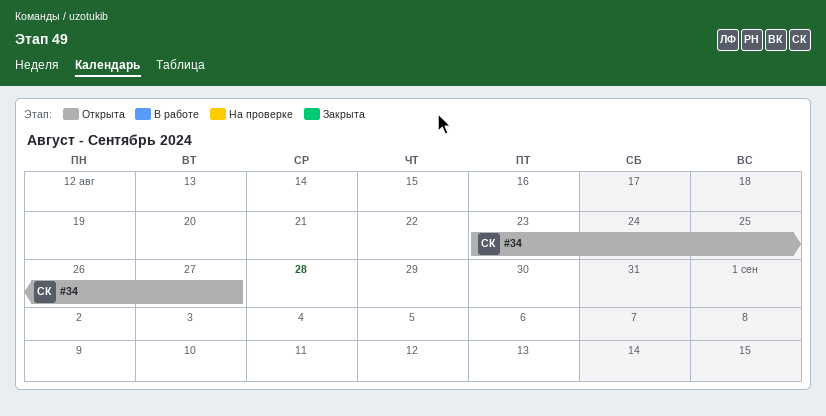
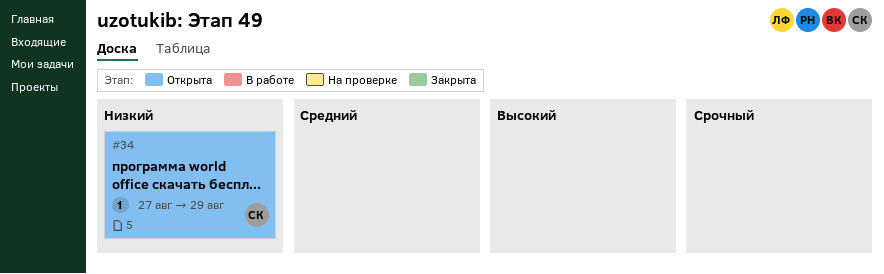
#34, start: Aug 23 -> Aug 27
#34, due: Aug 27 -> Aug 29

